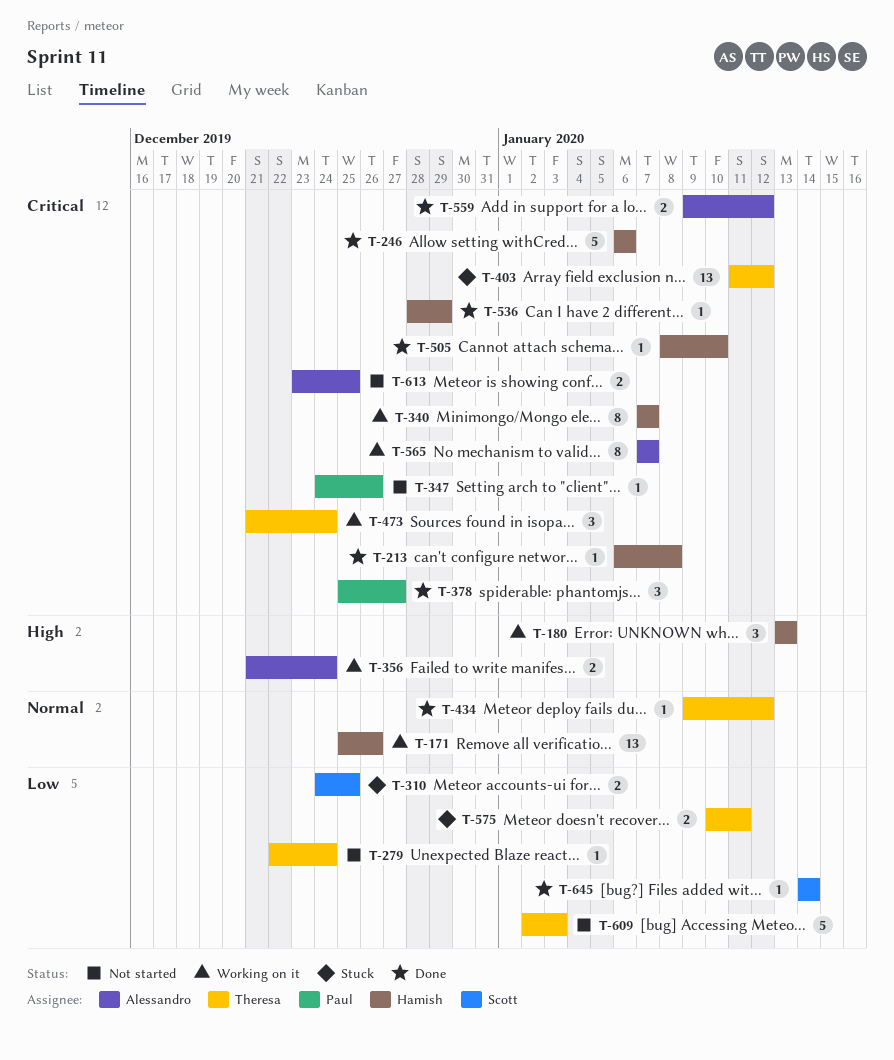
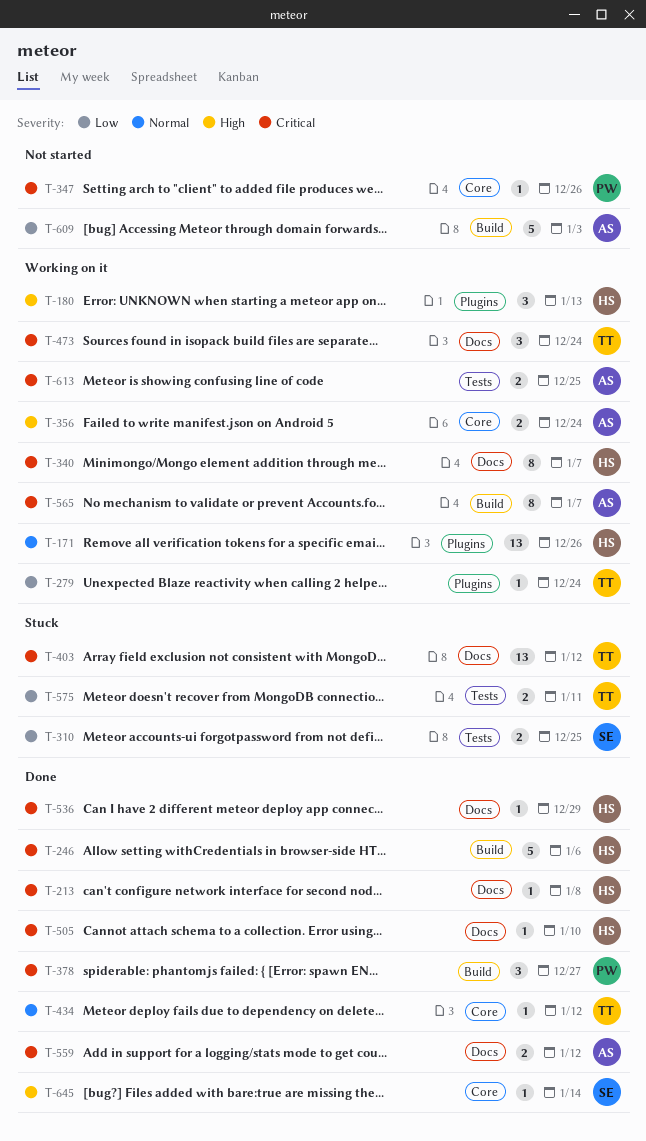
T-279, status: Not started -> Working on it
T-609, owner: Theresa -> Alessandro
T-613, status: Not started -> Working on it
T-645, priority: Low -> High

